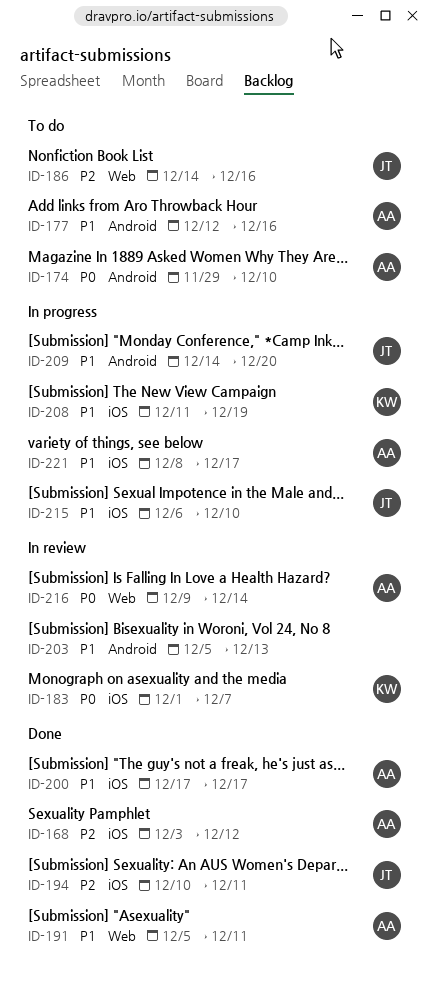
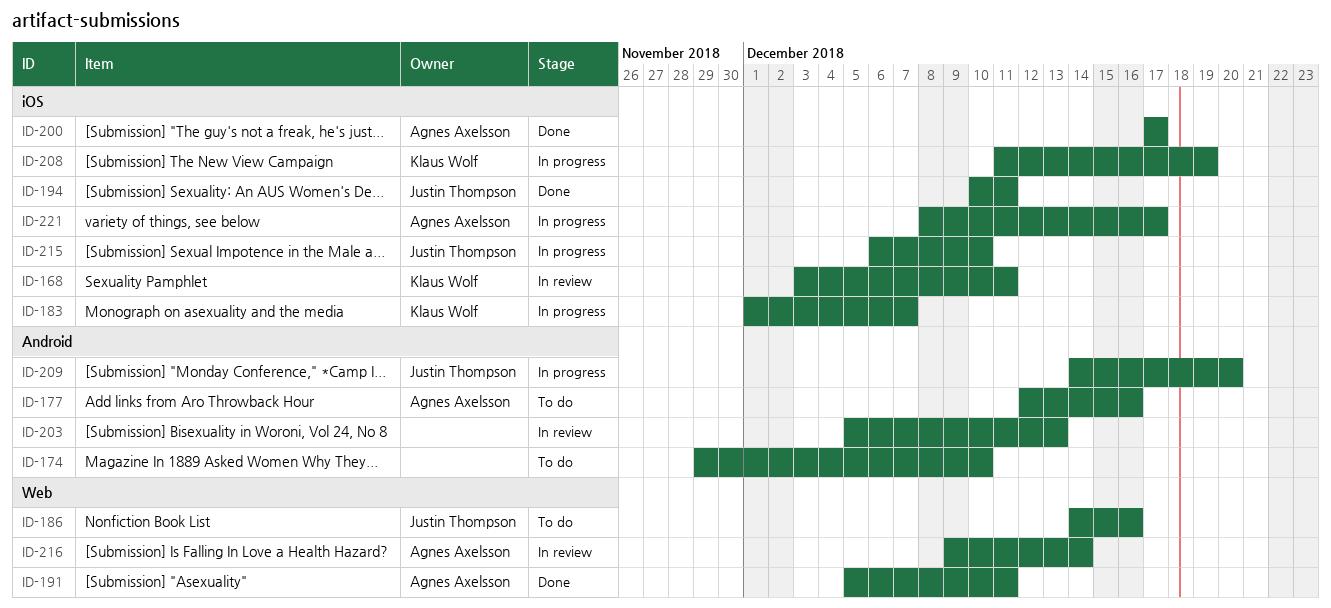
ID-168, status: Done -> In review
ID-168, owner: Agnes Axelsson -> Klaus Wolf
ID-168, due: Dec 12 -> Dec 11
ID-174, owner: Agnes Axelsson -> none
ID-183, status: In review -> In progress

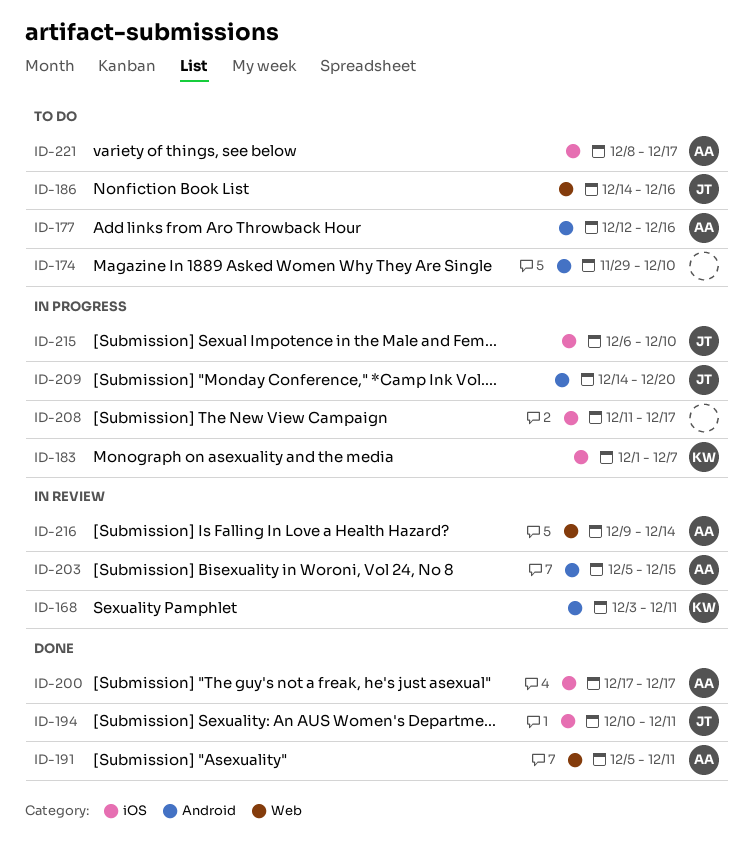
ID-168, label: iOS -> Android
ID-203, owner: none -> Agnes Axelsson
ID-203, due: Dec 13 -> Dec 15
ID-208, owner: Klaus Wolf -> none
ID-208, due: Dec 19 -> Dec 17
ID-221, status: In progress -> To do

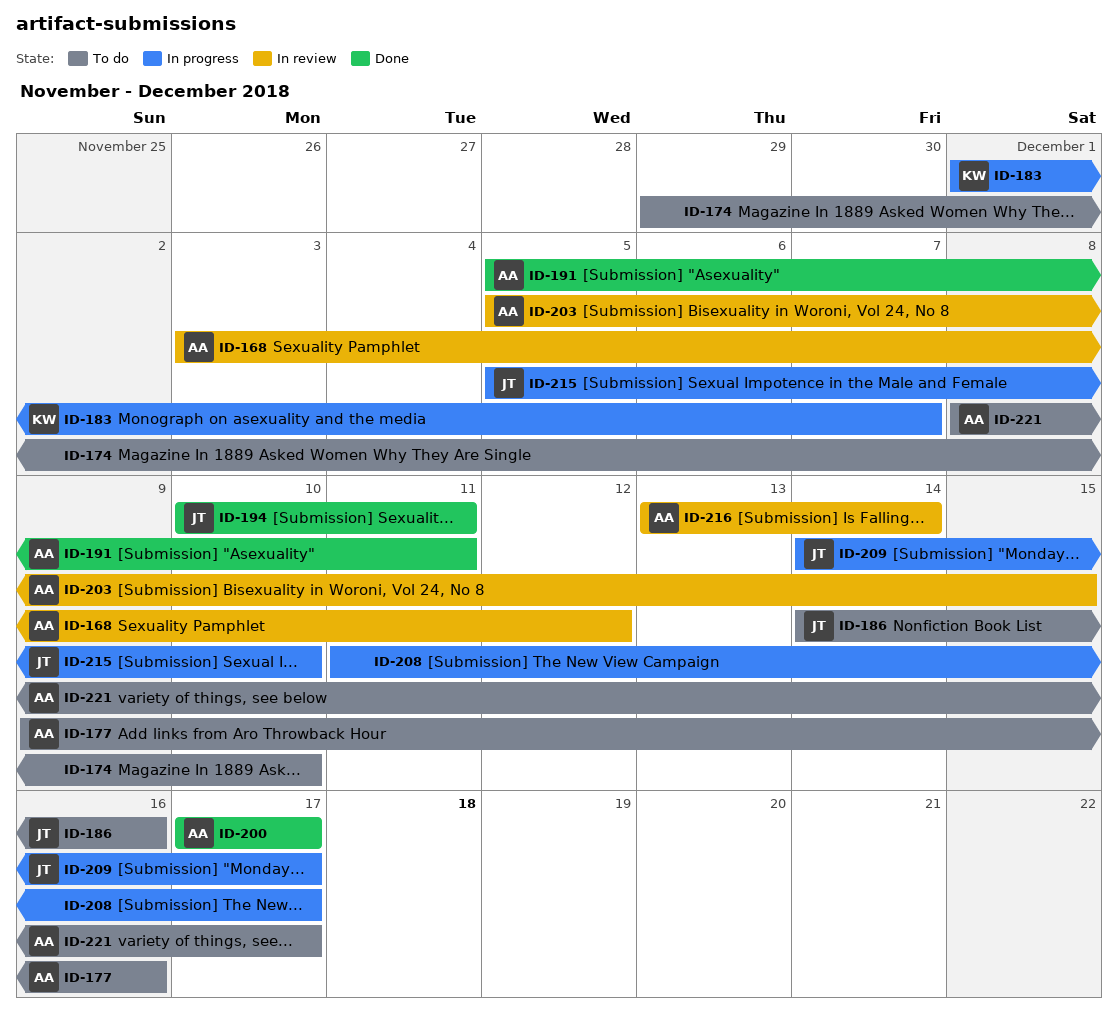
ID-168, owner: KW -> AA
ID-168, due: Dec 11 -> Dec 12
ID-177, start: Dec 12 -> Dec 9
ID-209, due: Dec 20 -> Dec 17
ID-215, start: Dec 6 -> Dec 5
ID-216, start: Dec 9 -> Dec 13

